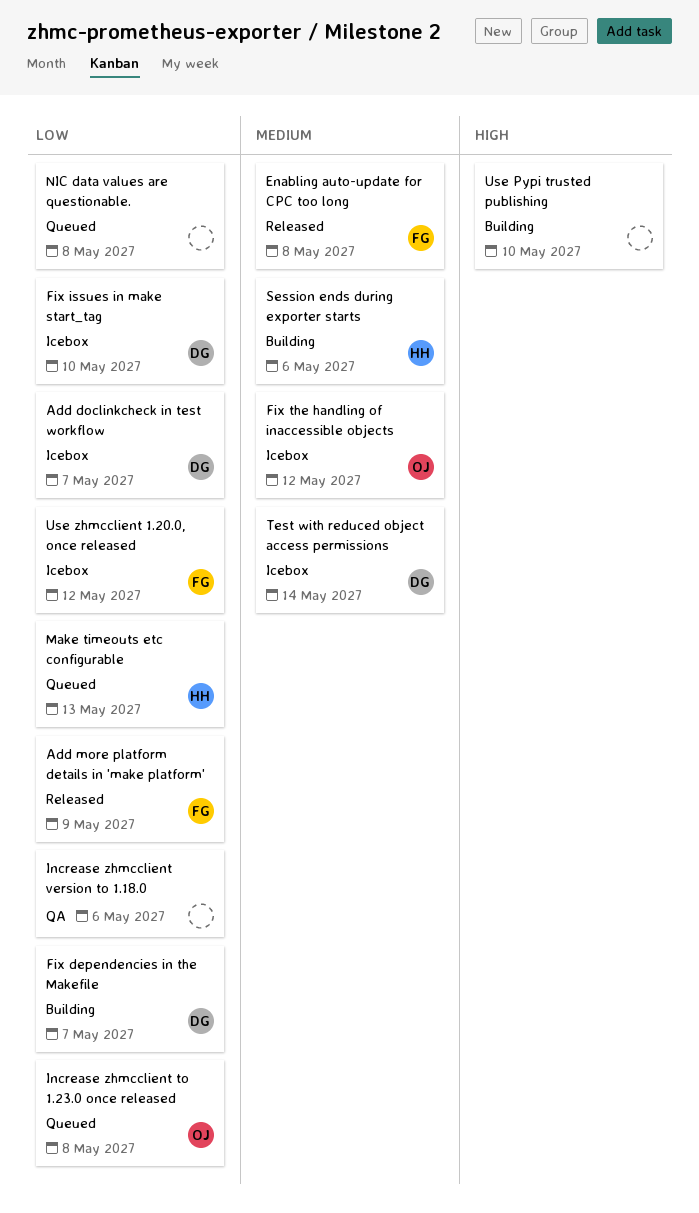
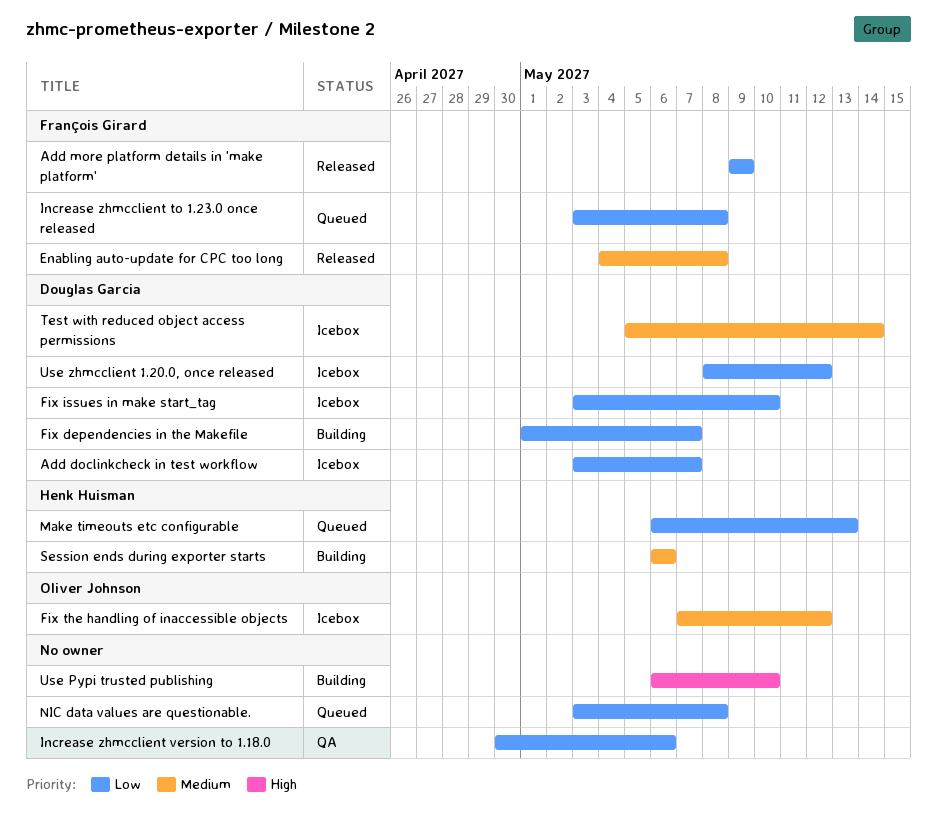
Increase zhmcclient to 1.23.0 once released, owner: Oliver Johnson -> François Girard
Use zhmcclient 1.20.0, once released, owner: François Girard -> Douglas Garcia

